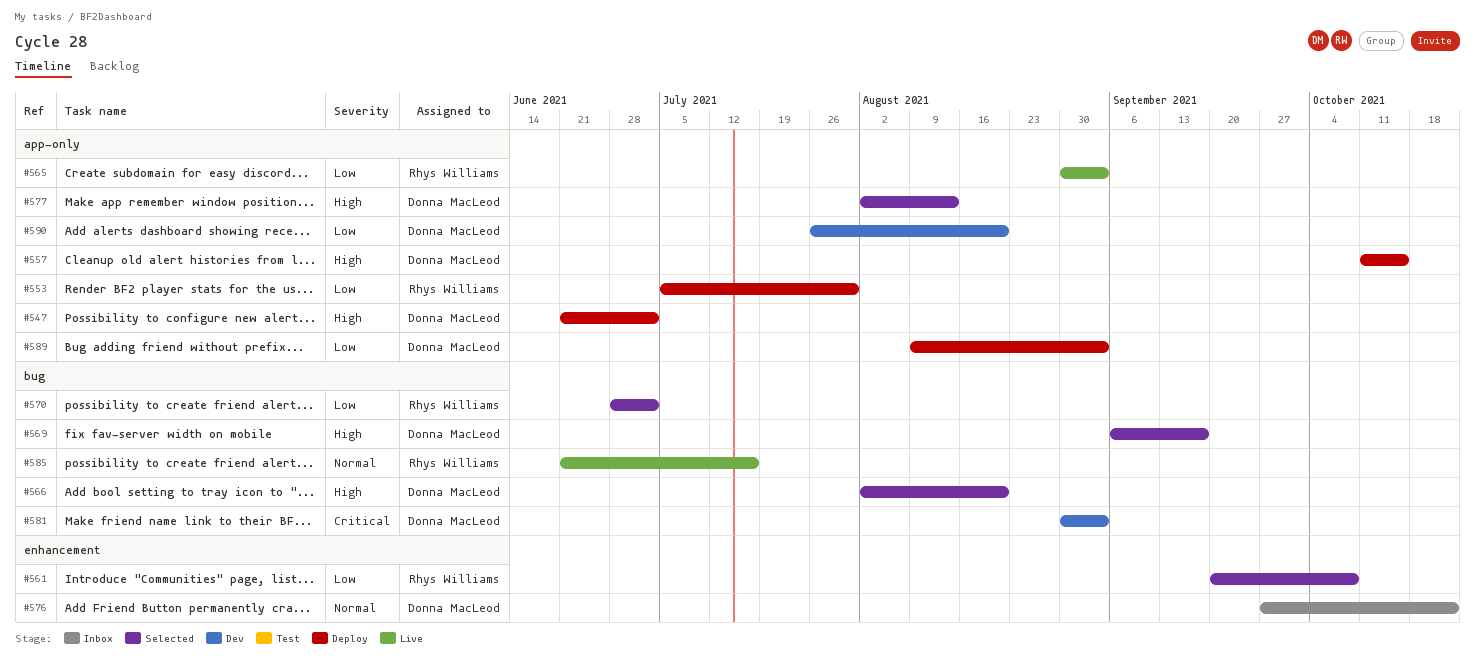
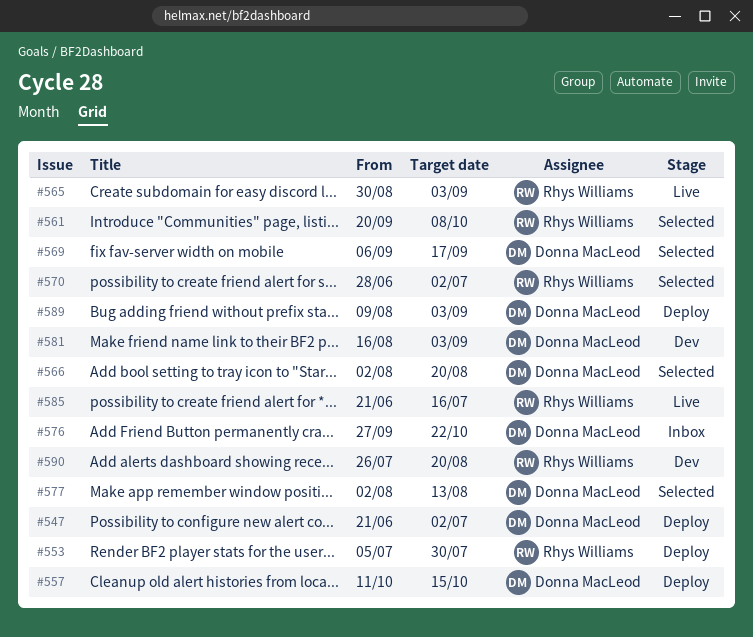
#581, start: Aug 30 -> Aug 16
#590, owner: Donna MacLeod -> Rhys Williams

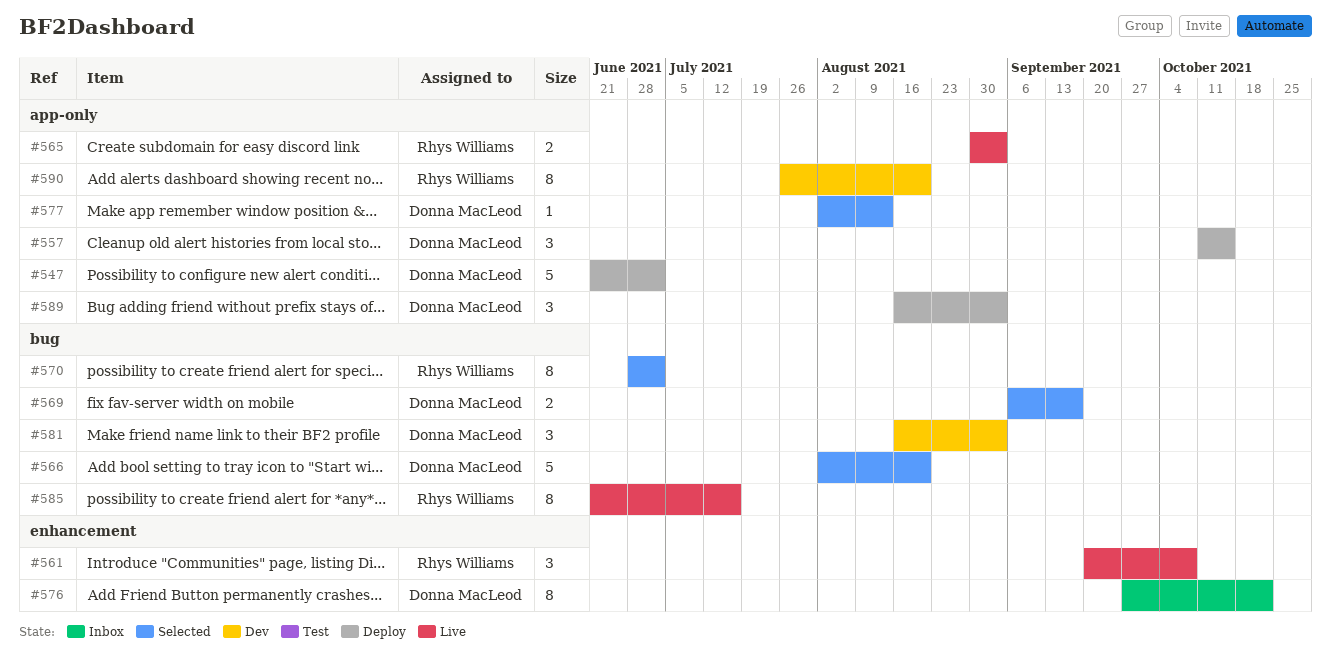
#553: present -> none
#561, status: Selected -> Live
#589, start: Aug 9 -> Aug 16

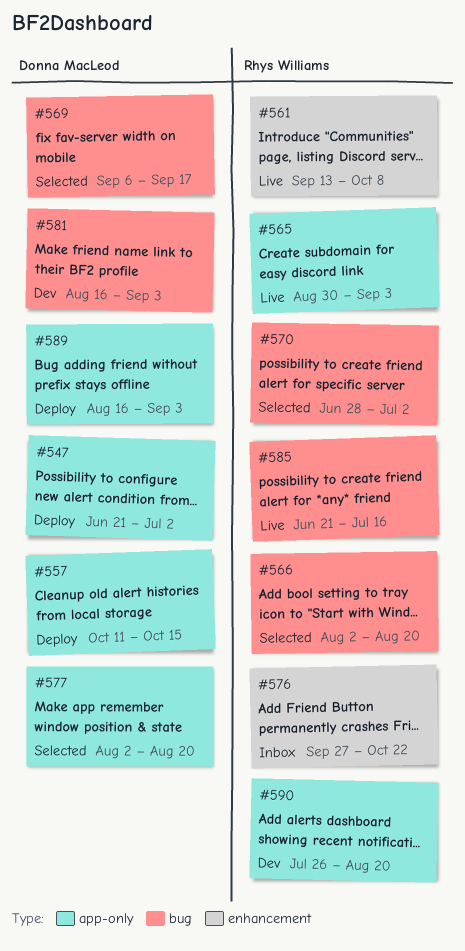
#561, start: Sep 20 -> Sep 13
#566, owner: Donna MacLeod -> Rhys Williams
#576, owner: Donna MacLeod -> Rhys Williams
#577, due: Aug 13 -> Aug 20

